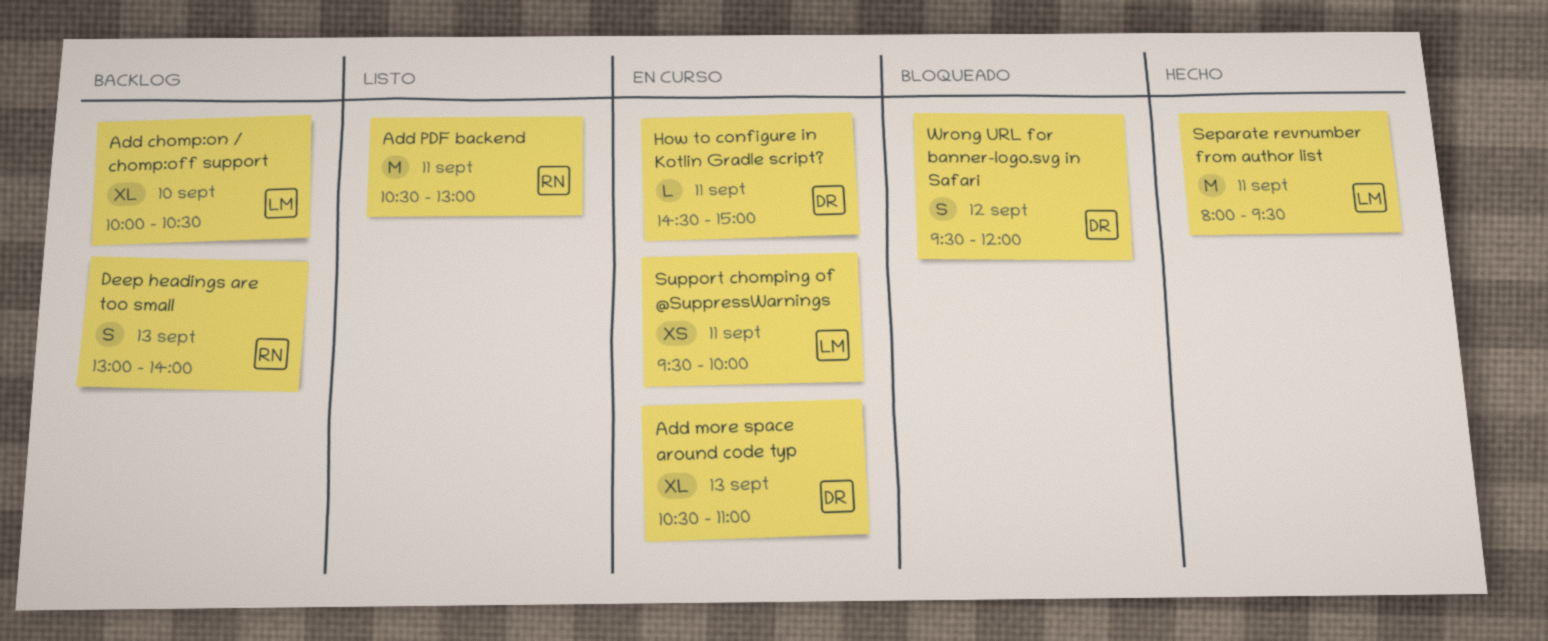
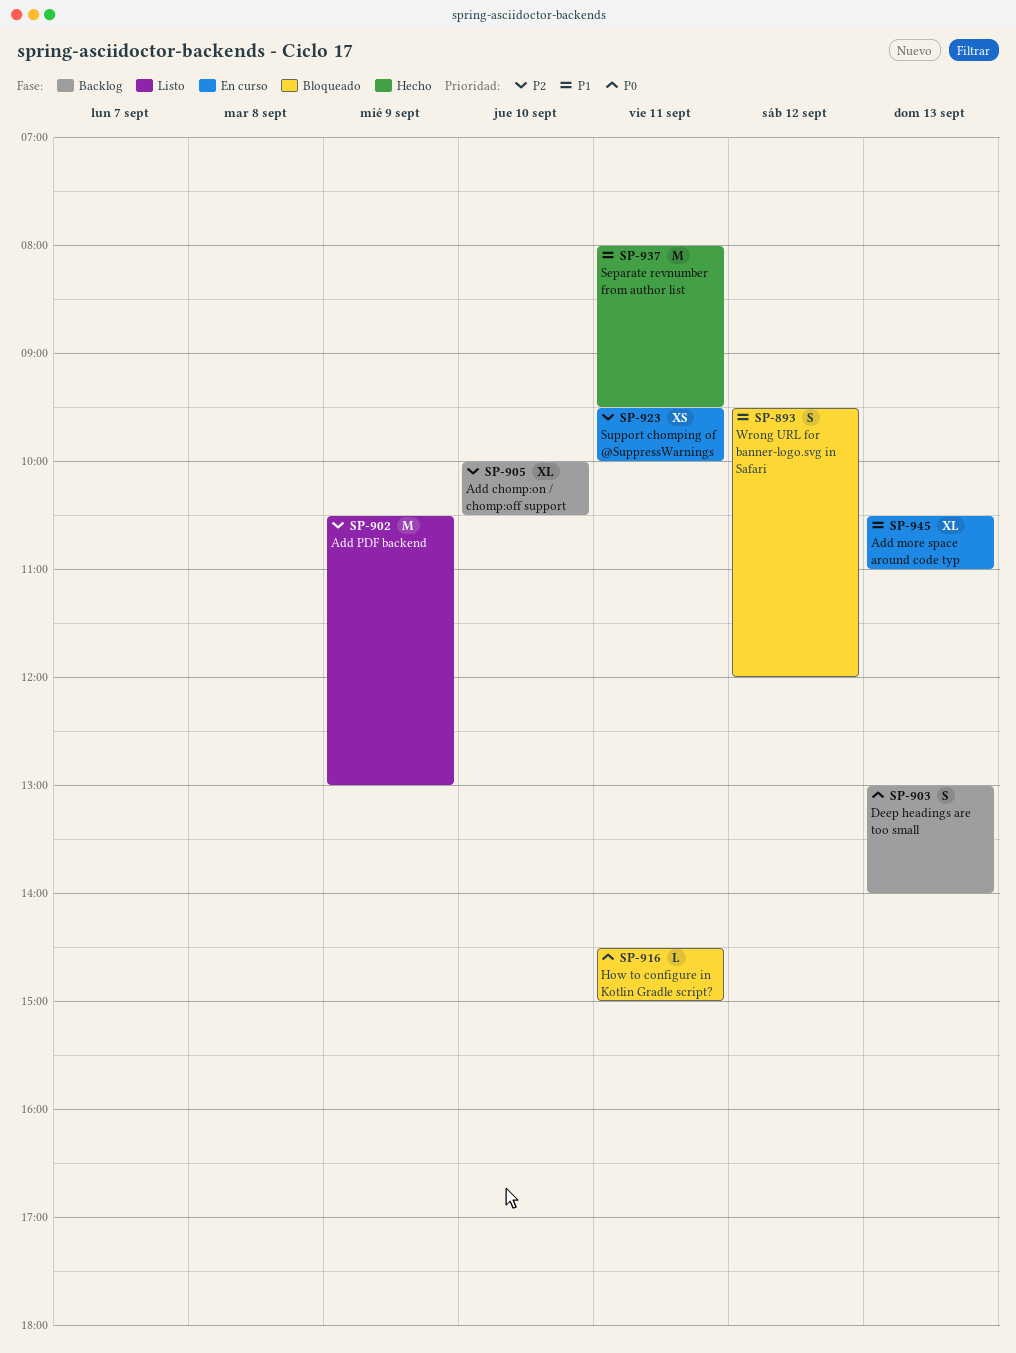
Add PDF backend, day: Sep 11 -> Sep 9
How to configure in Kotlin Gradle script?, status: En curso -> Bloqueado

